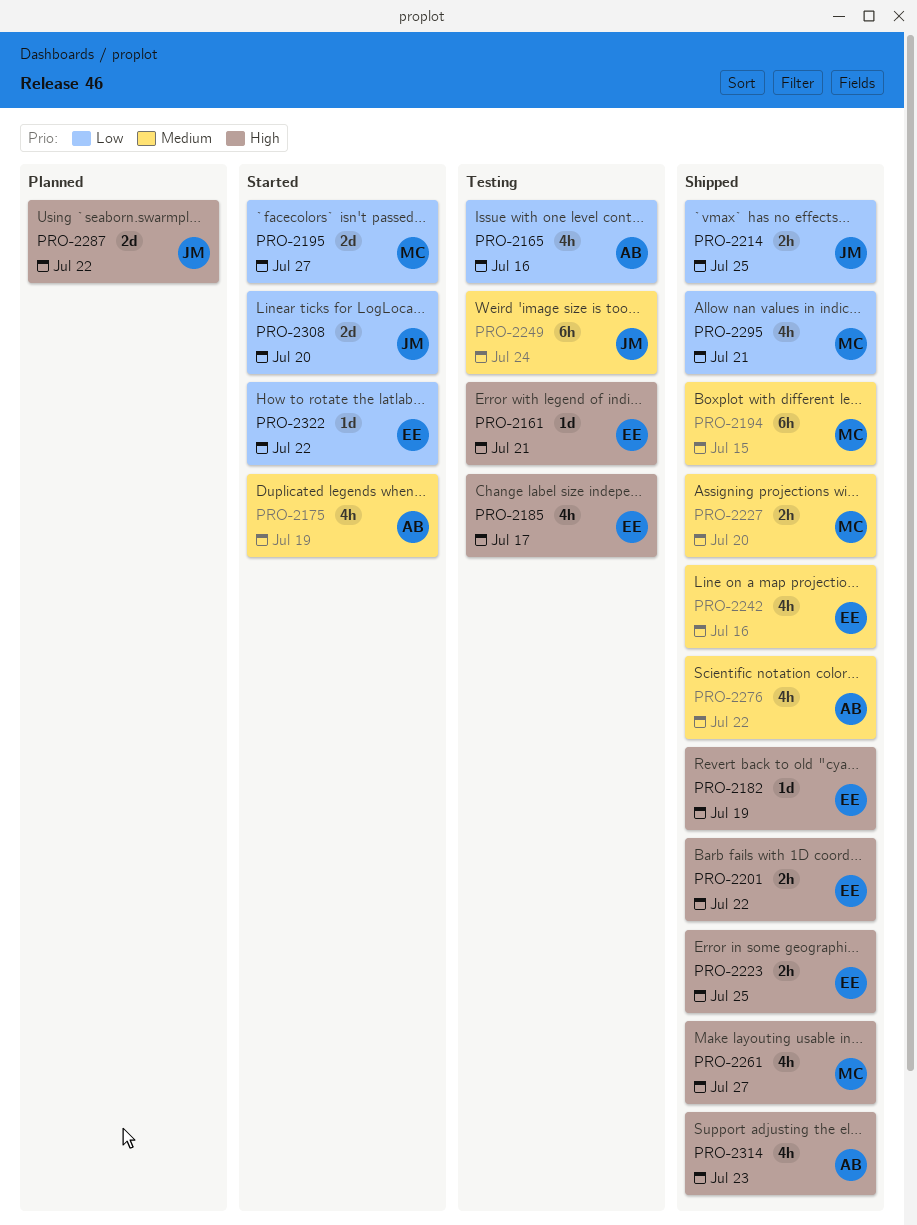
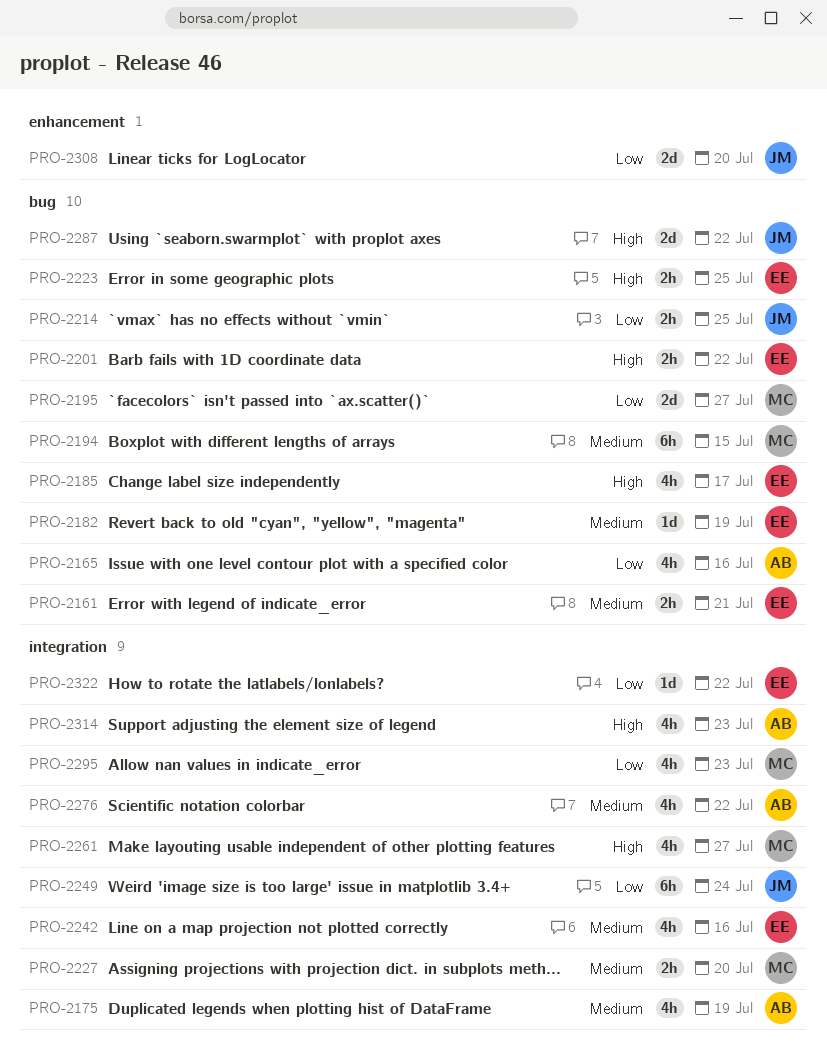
PRO-2161, priority: High -> Medium
PRO-2161, estimate: 1d -> 2h
PRO-2182, priority: High -> Medium
PRO-2249, priority: Medium -> Low
PRO-2295, due: Jul 21 -> Jul 23

